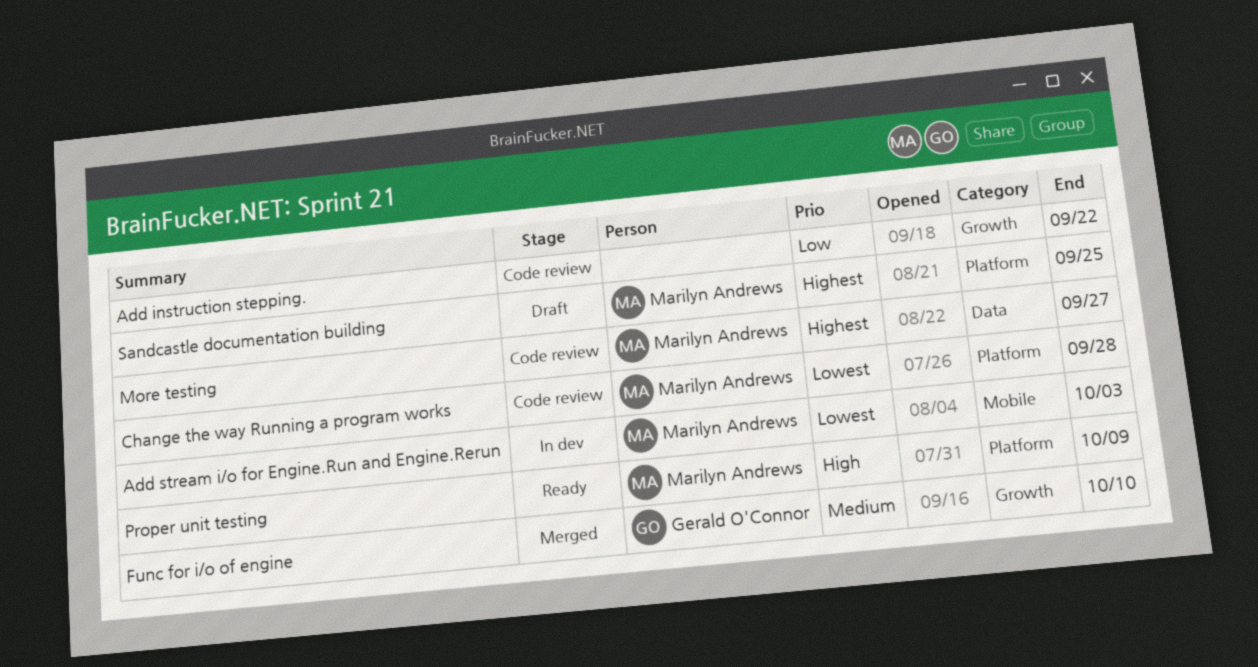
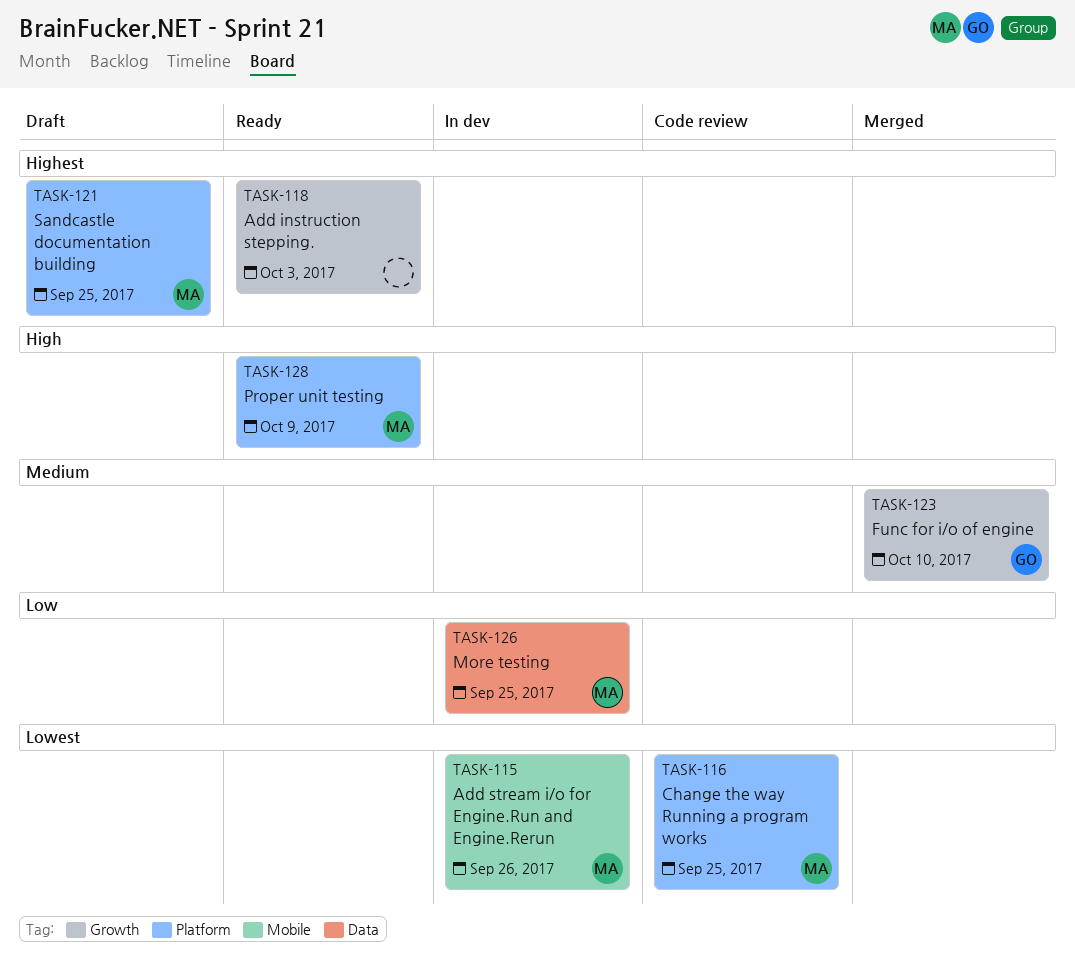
Add instruction stepping., status: Code review -> Ready
Add instruction stepping., priority: Low -> Highest
Add instruction stepping., due: Sep 22 -> Oct 3
Add stream i/o for Engine.Run and Engine.Rerun, due: Oct 3 -> Sep 26
Change the way Running a program works, due: Sep 28 -> Sep 25
More testing, status: Code review -> In dev
More testing, priority: Highest -> Low
More testing, due: Sep 27 -> Sep 25

